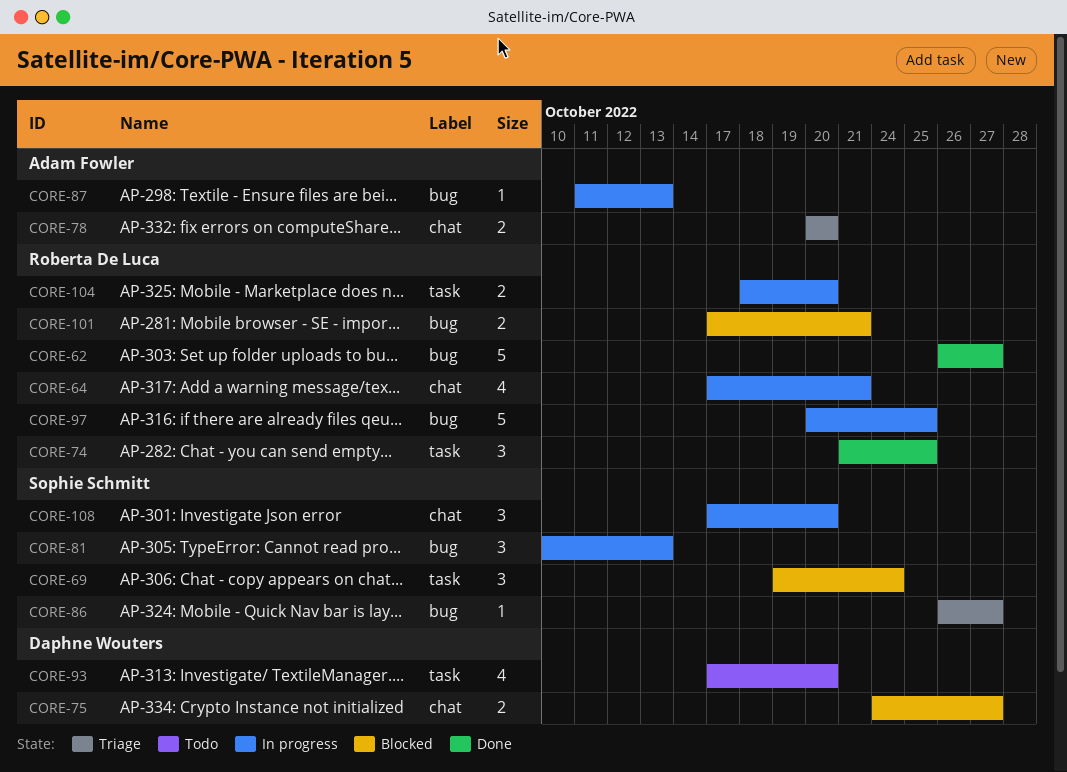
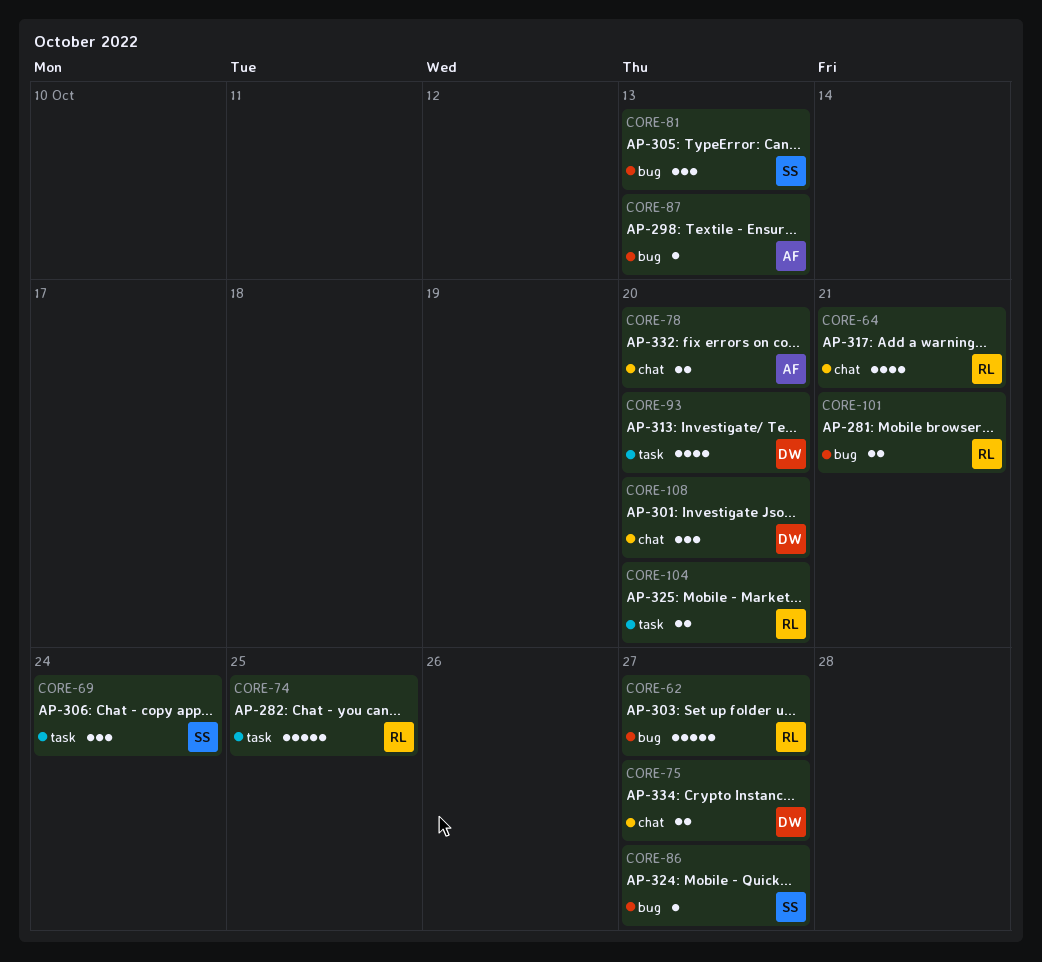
CORE-74, estimate: 3 -> 5
CORE-97: present -> none
CORE-108, owner: Sophie Schmitt -> Daphne Wouters

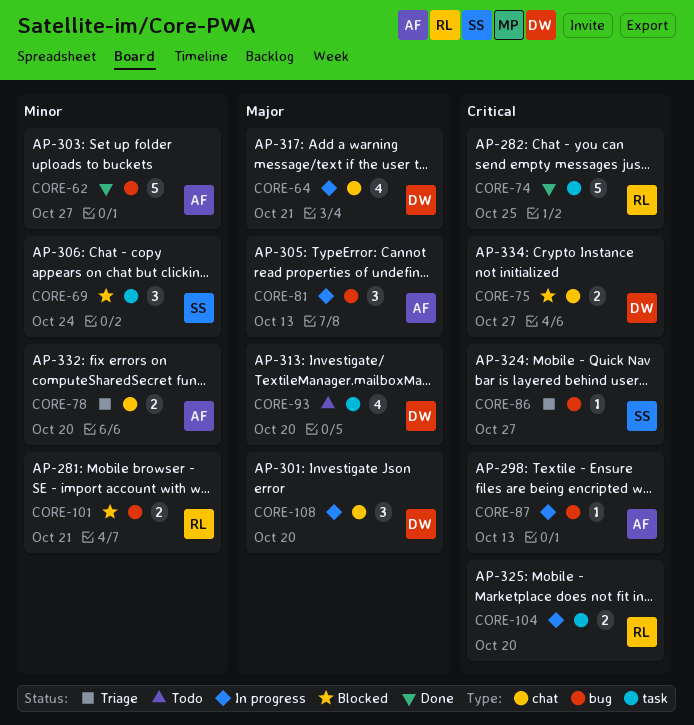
CORE-62, owner: RL -> AF
CORE-64, owner: RL -> DW
CORE-81, owner: SS -> AF

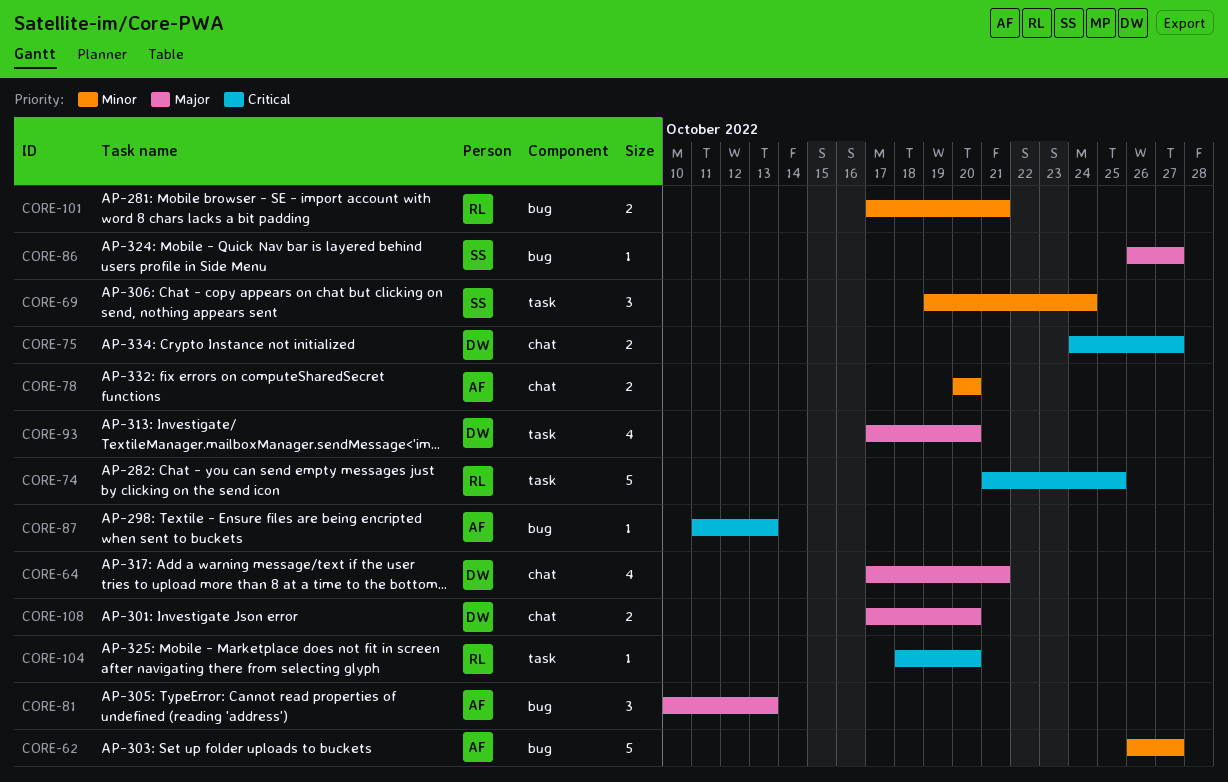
CORE-86, priority: Critical -> Major
CORE-104, estimate: 2 -> 1
CORE-108, estimate: 3 -> 2

